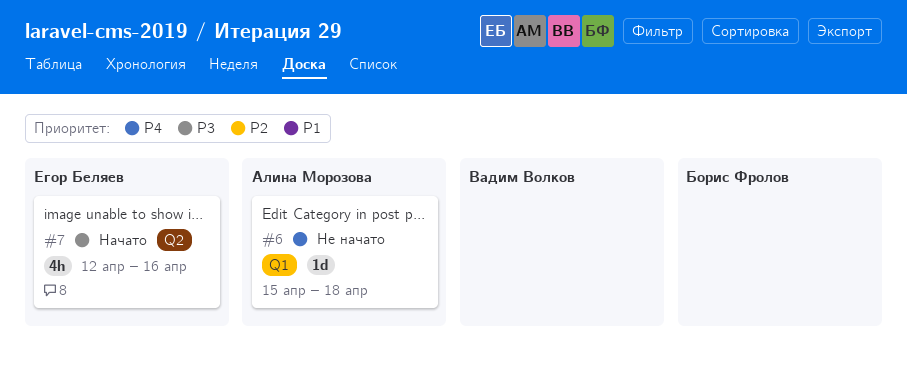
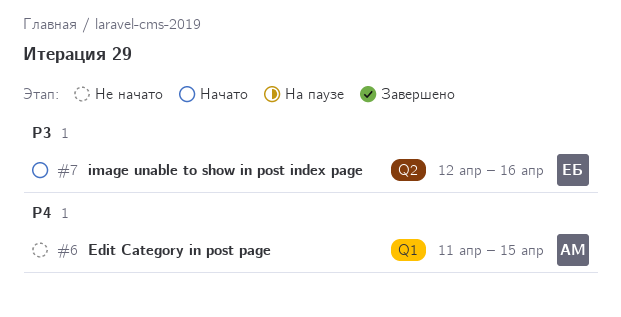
#6, start: Apr 15 -> Apr 11
#6, due: Apr 18 -> Apr 15

